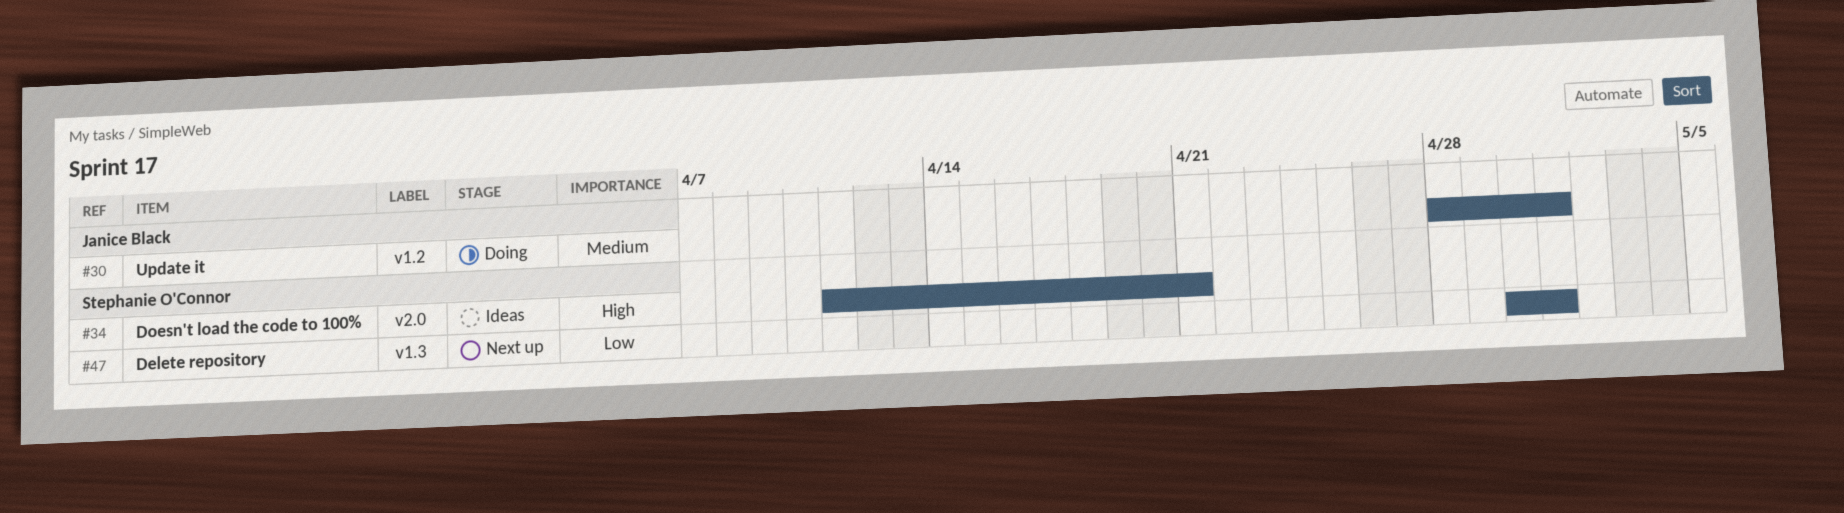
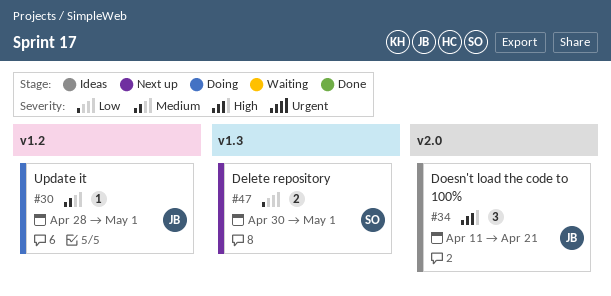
#34, owner: Stephanie O'Connor -> Janice Black

